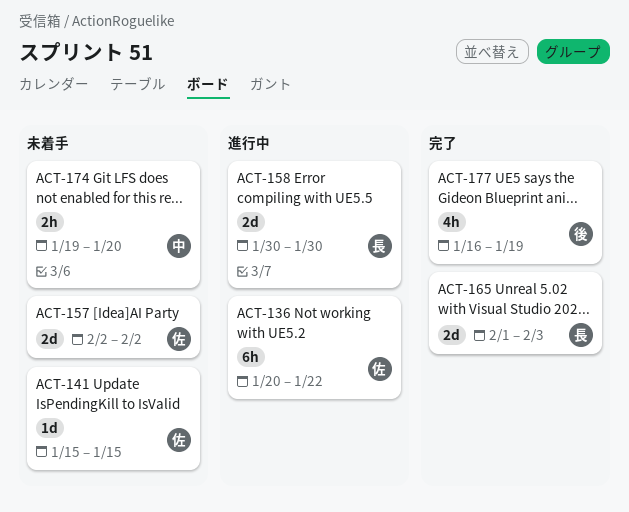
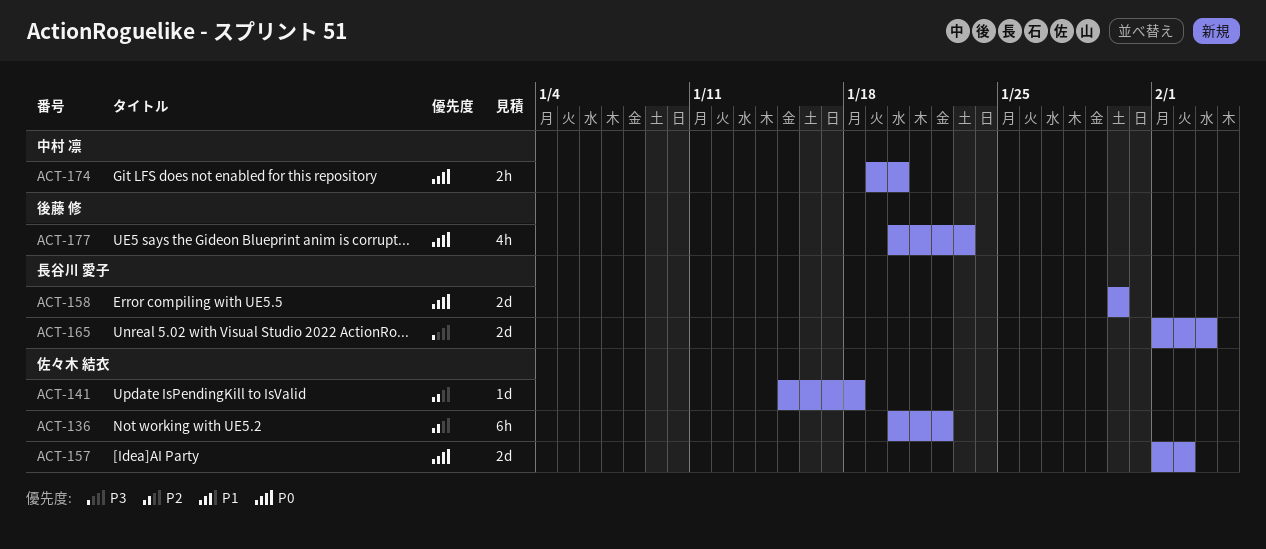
ACT-141, due: Jan 15 -> Jan 18
ACT-157, start: Feb 2 -> Feb 1
ACT-177, start: Jan 16 -> Jan 20
ACT-177, due: Jan 19 -> Jan 23

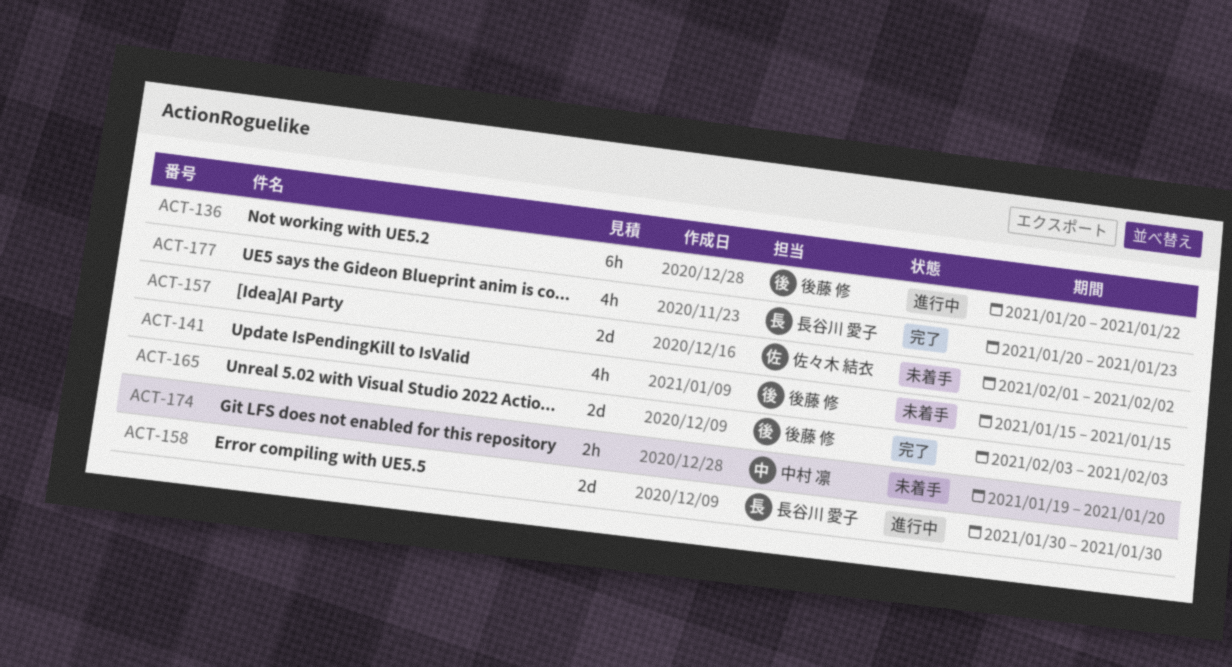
ACT-136, owner: 佐々木 結衣 -> 後藤 修
ACT-141, owner: 佐々木 結衣 -> 後藤 修
ACT-141, estimate: 1d -> 4h
ACT-141, due: Jan 18 -> Jan 15
ACT-165, owner: 長谷川 愛子 -> 後藤 修
ACT-165, start: Feb 1 -> Feb 3
ACT-177, owner: 後藤 修 -> 長谷川 愛子

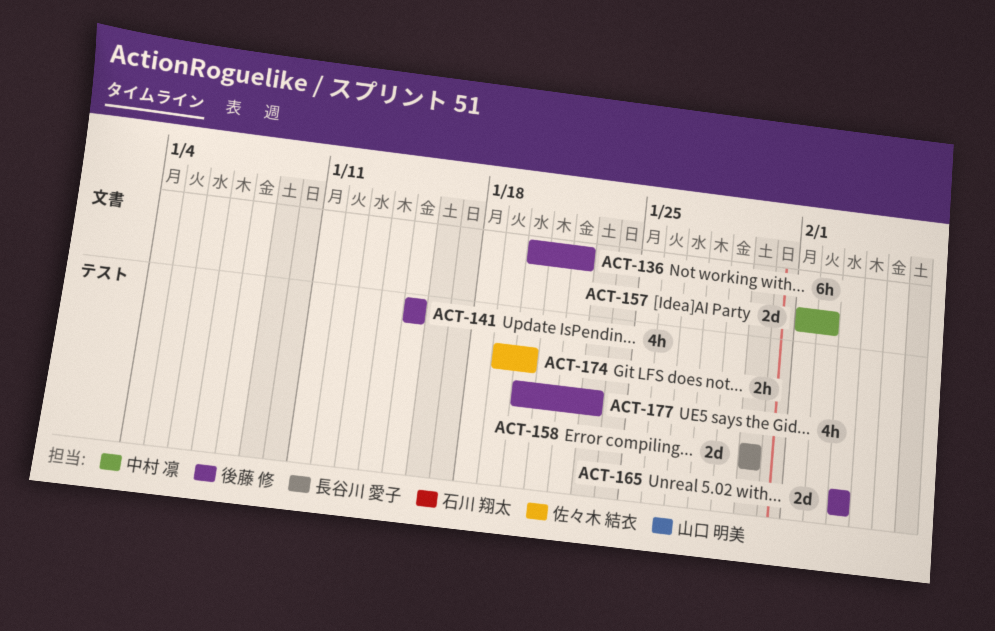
ACT-157, owner: 佐々木 結衣 -> 中村 凛
ACT-174, owner: 中村 凛 -> 佐々木 結衣
ACT-177, owner: 長谷川 愛子 -> 後藤 修

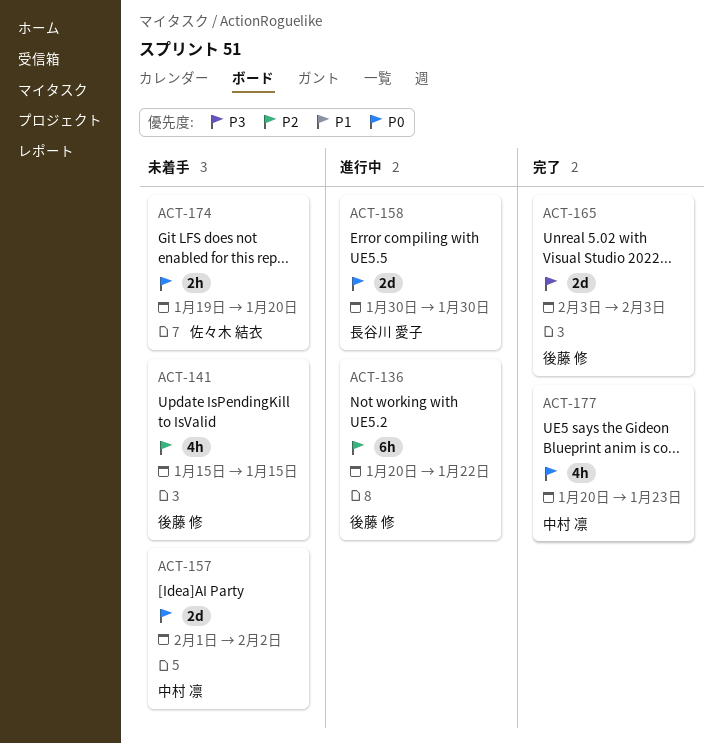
ACT-177, owner: 後藤 修 -> 中村 凛

